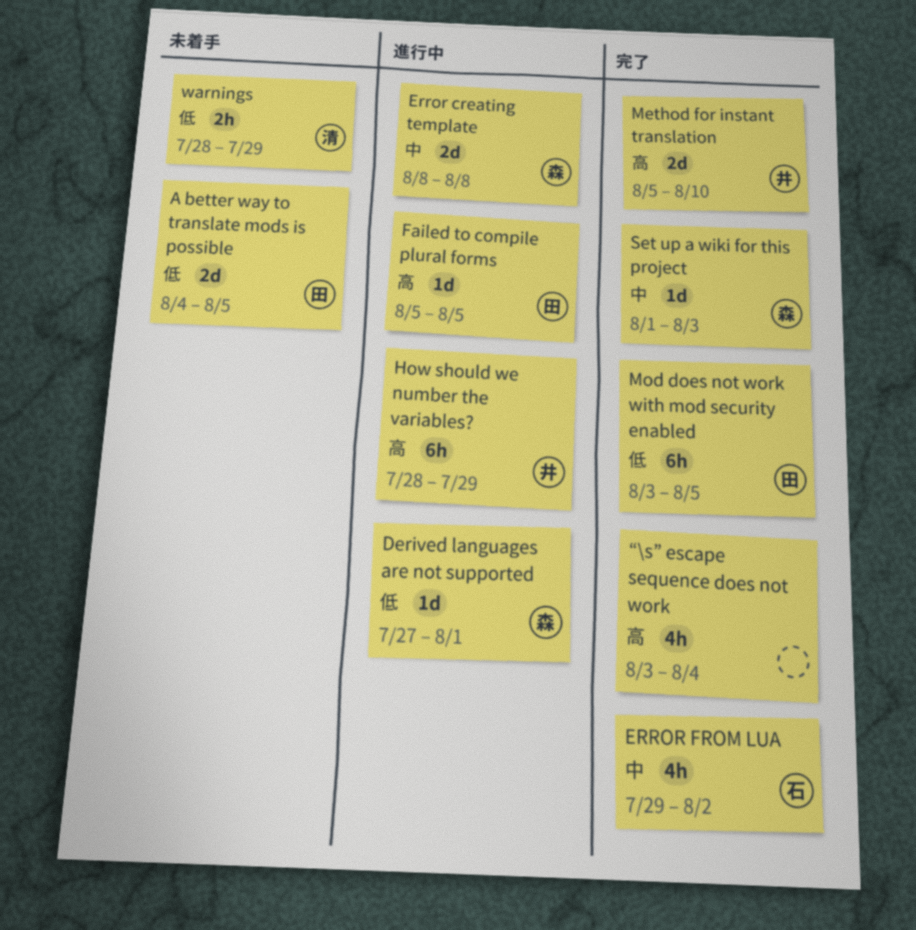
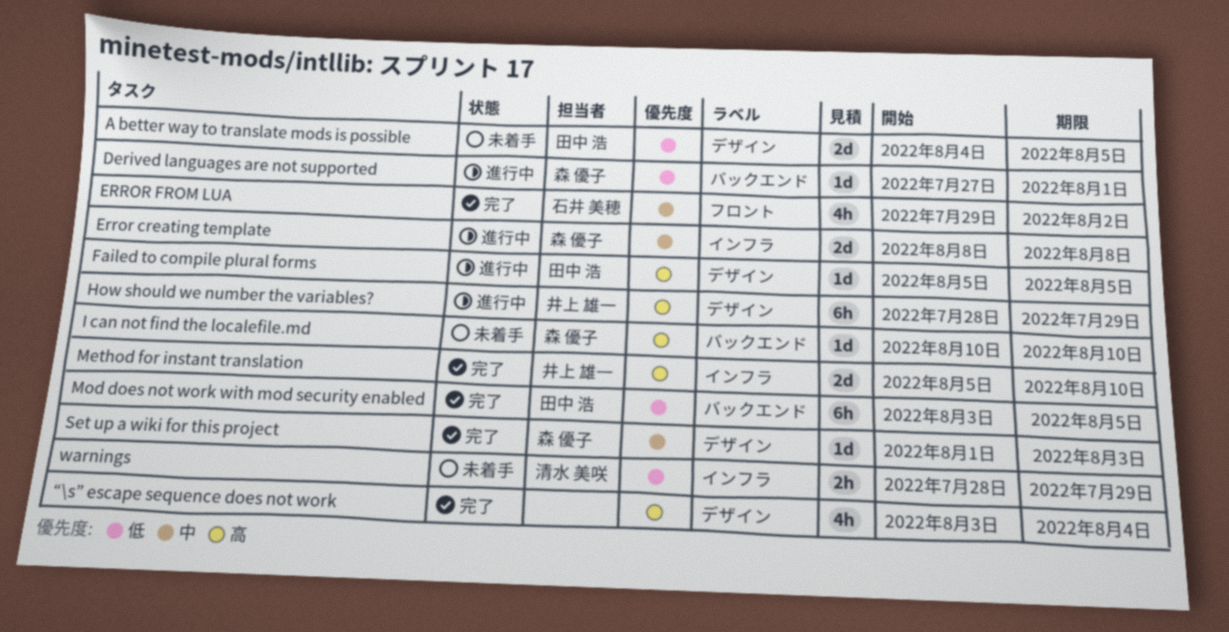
I can not find the localefile.md: none -> present

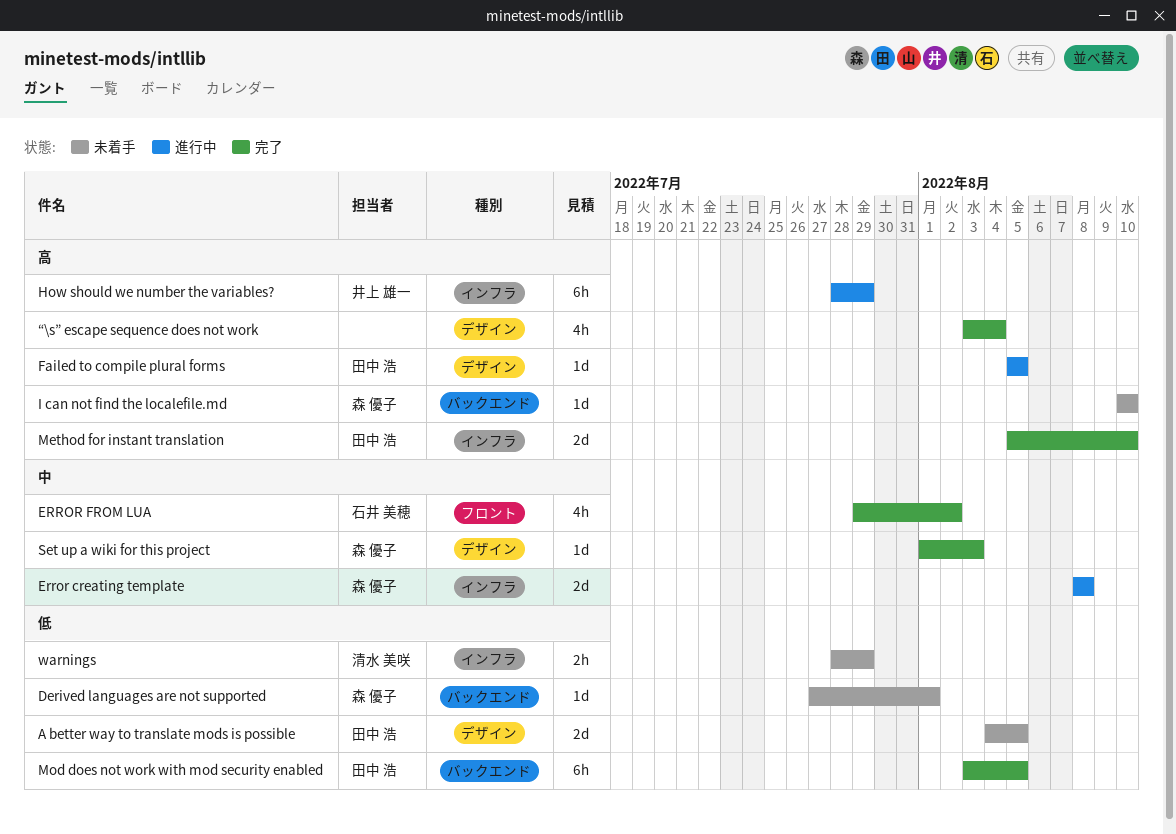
Derived languages are not supported, status: 進行中 -> 未着手
How should we number the variables?, label: デザイン -> インフラ
Method for instant translation, owner: 井上 雄一 -> 田中 浩

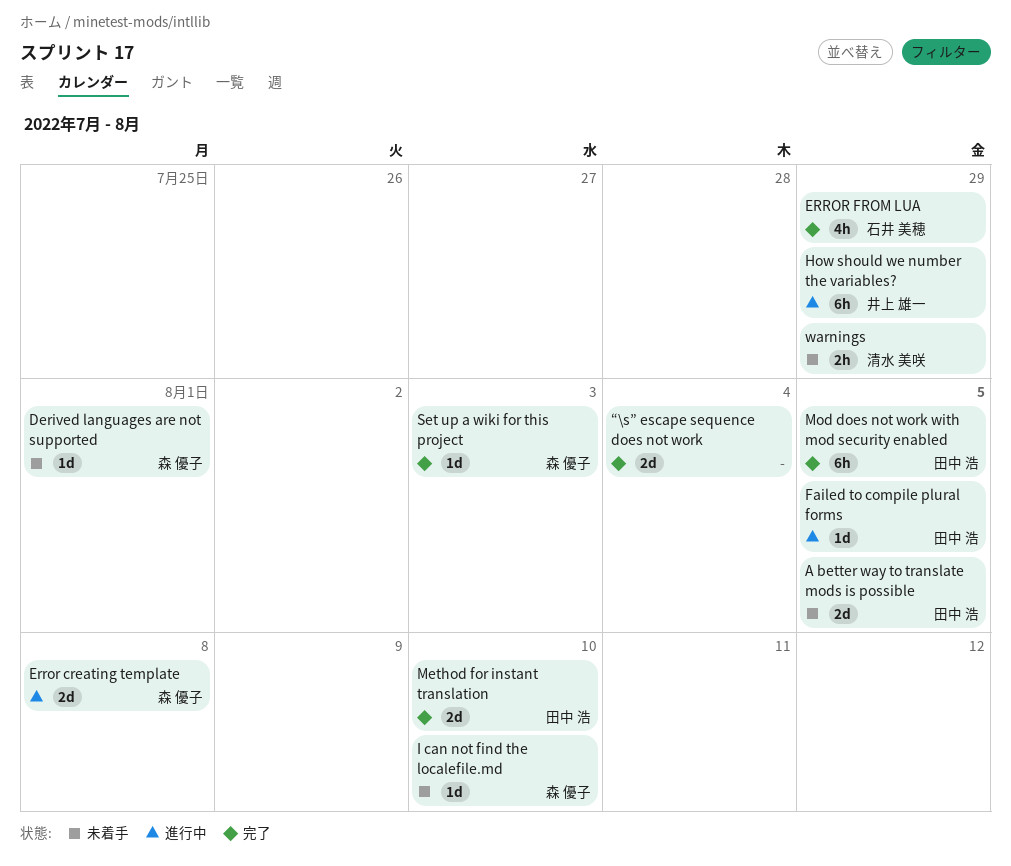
ERROR FROM LUA, due: Aug 2 -> Jul 29
“\s” escape sequence does not work, estimate: 4h -> 2d

